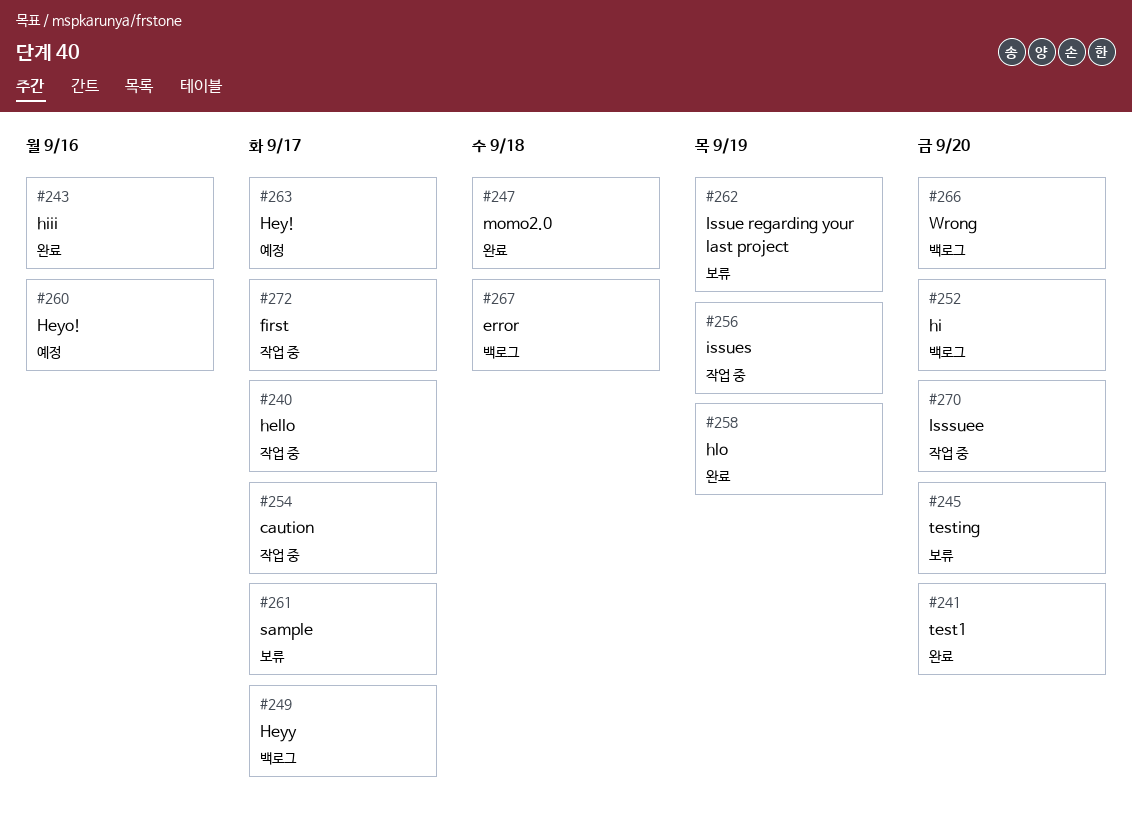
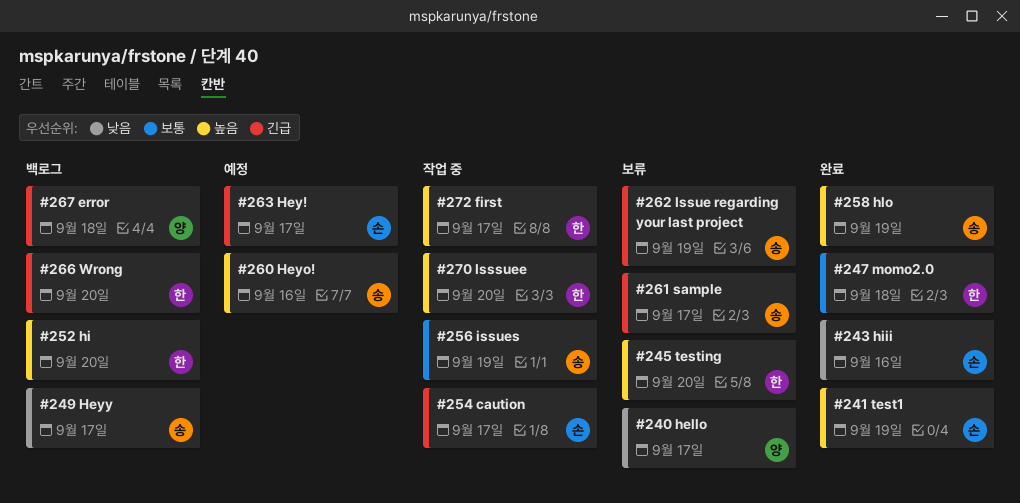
#240, status: 작업 중 -> 보류
#241, due: Sep 20 -> Sep 19

